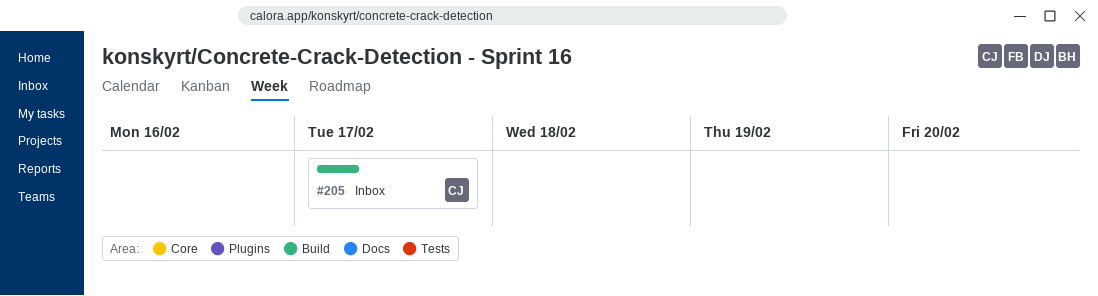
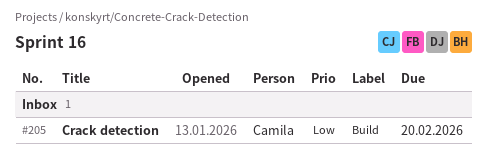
#205, due: Feb 17 -> Feb 20

